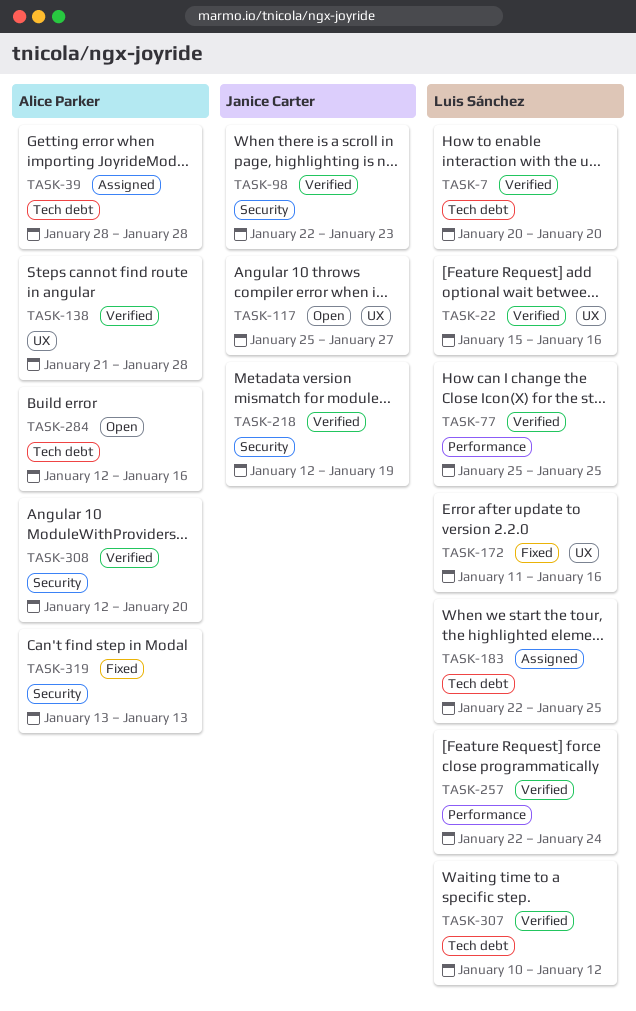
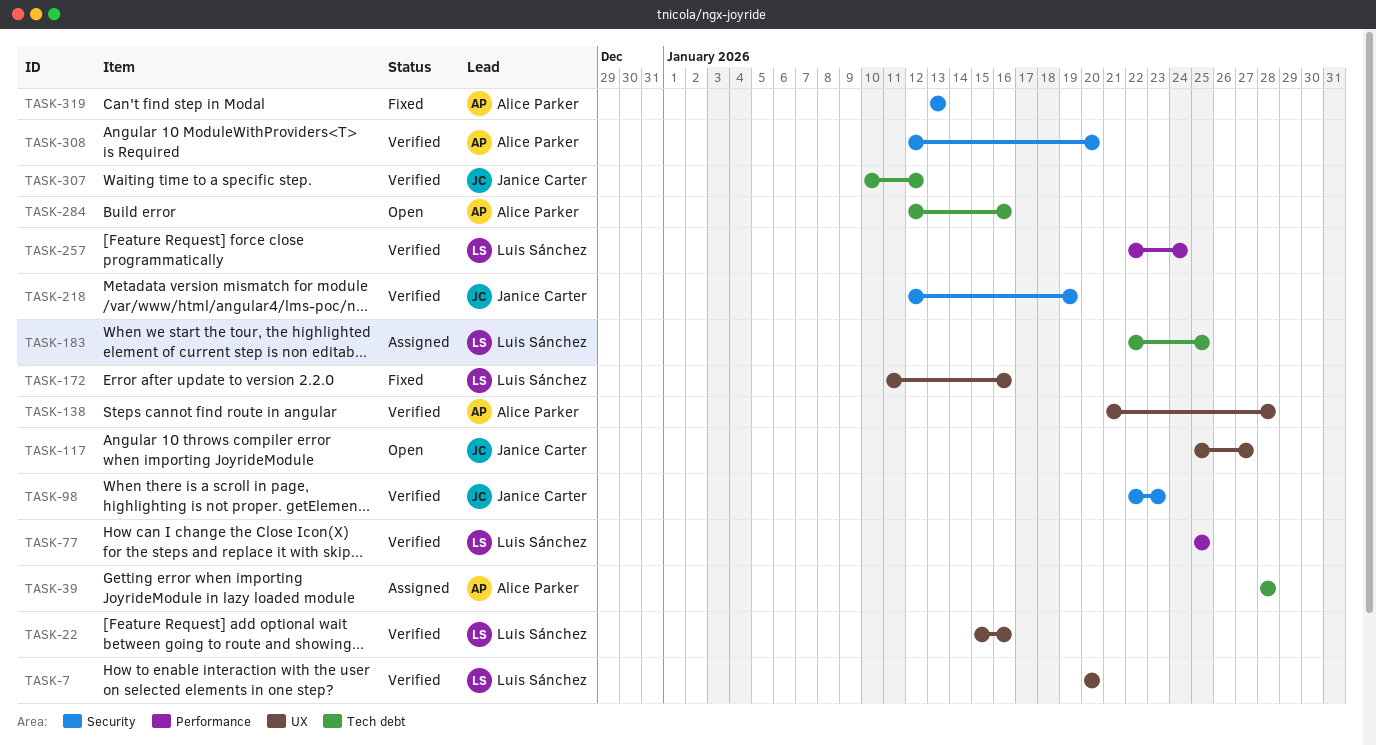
TASK-7, label: Tech debt -> UX
TASK-307, owner: Luis Sánchez -> Janice Carter

